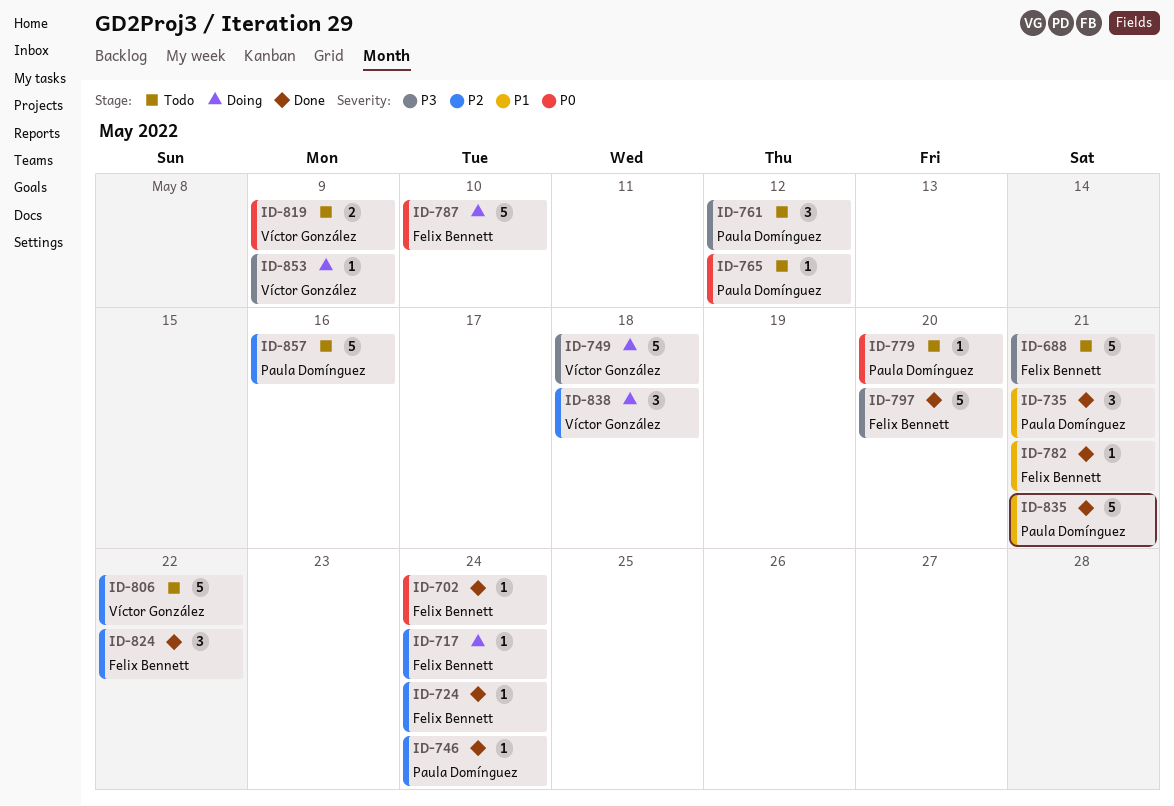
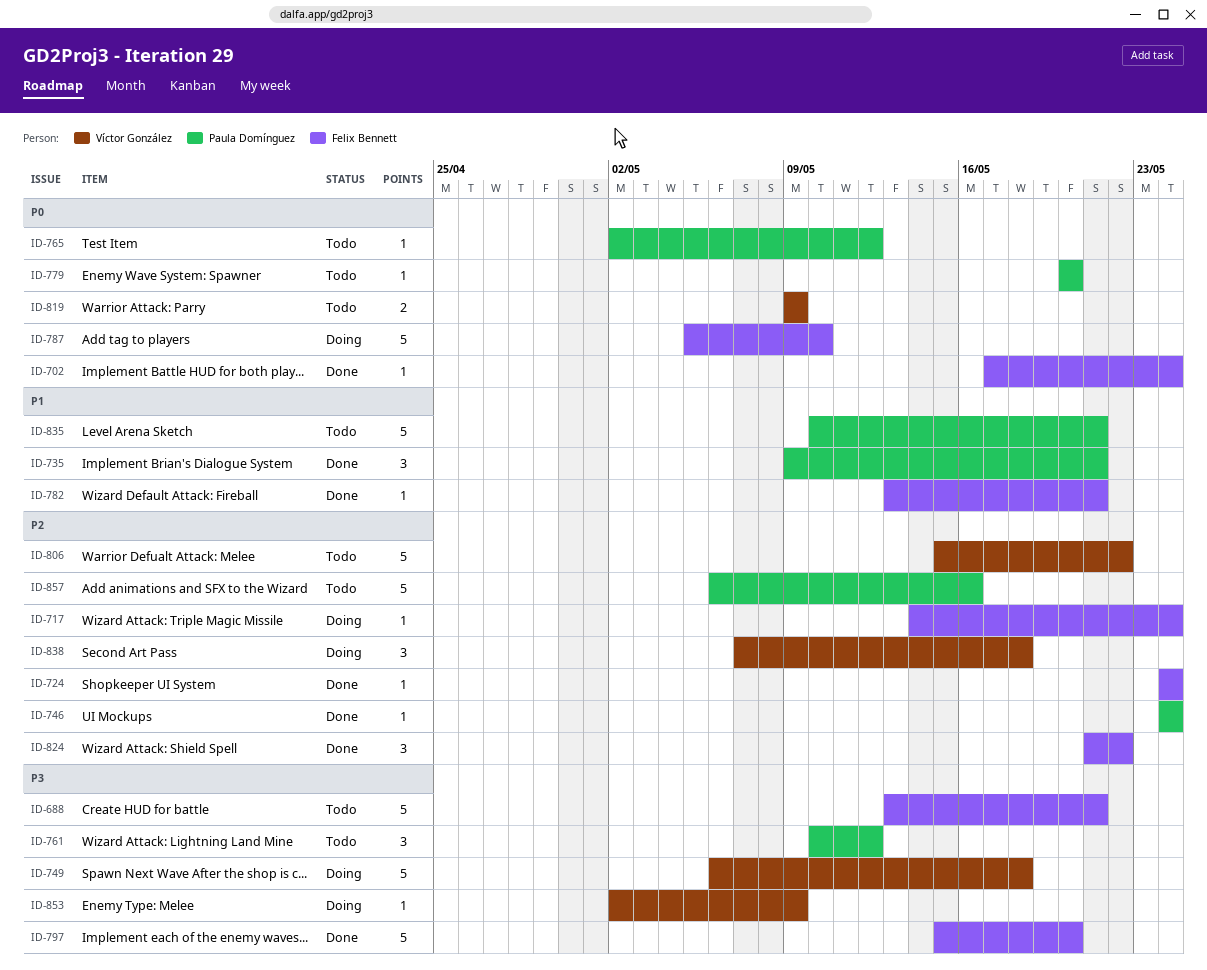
ID-835, status: Done -> Todo

